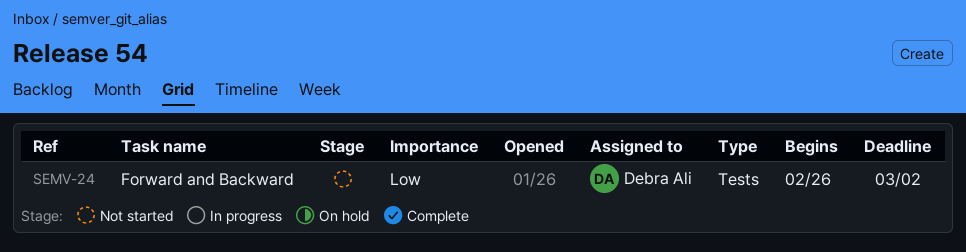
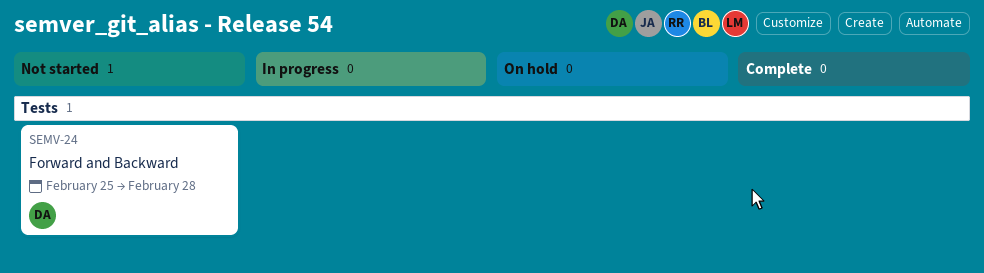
SEMV-24, start: Feb 26 -> Feb 25
SEMV-24, due: Mar 2 -> Feb 28

